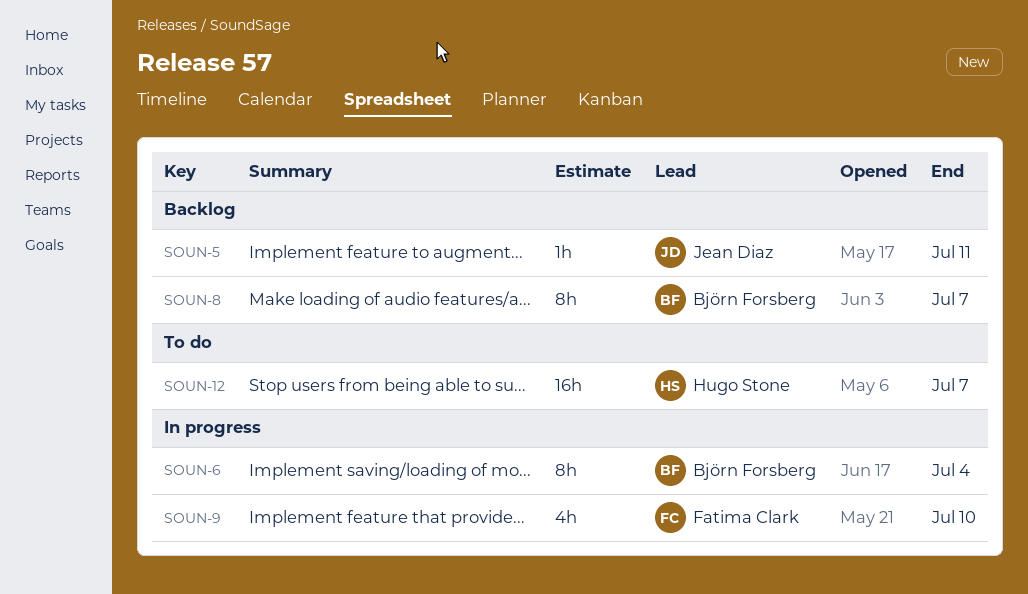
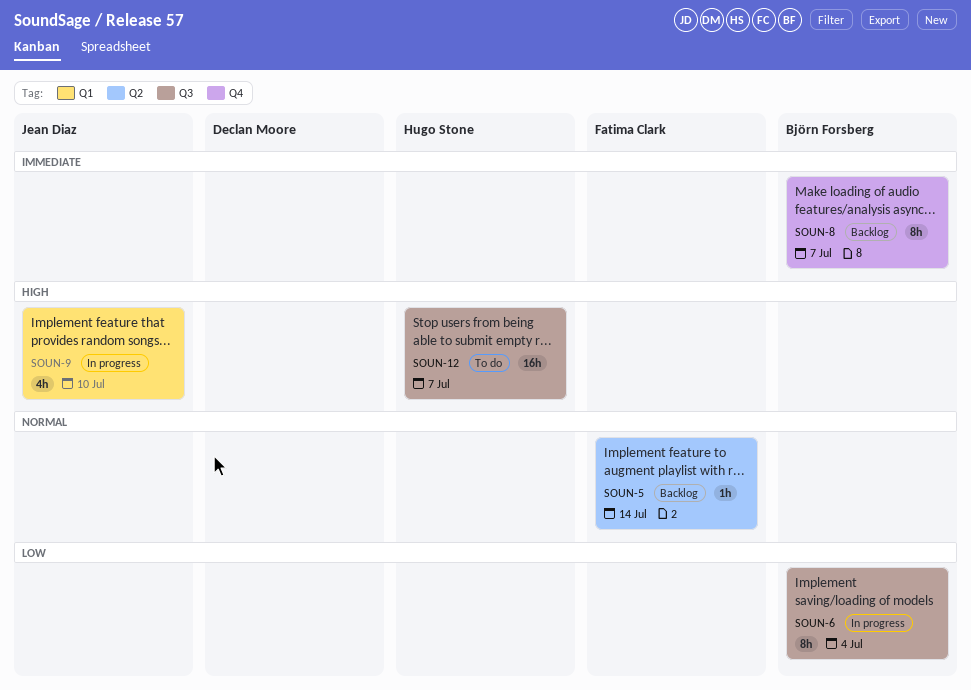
SOUN-5, owner: Jean Diaz -> Fatima Clark
SOUN-5, due: Jul 11 -> Jul 14
SOUN-9, owner: Fatima Clark -> Jean Diaz

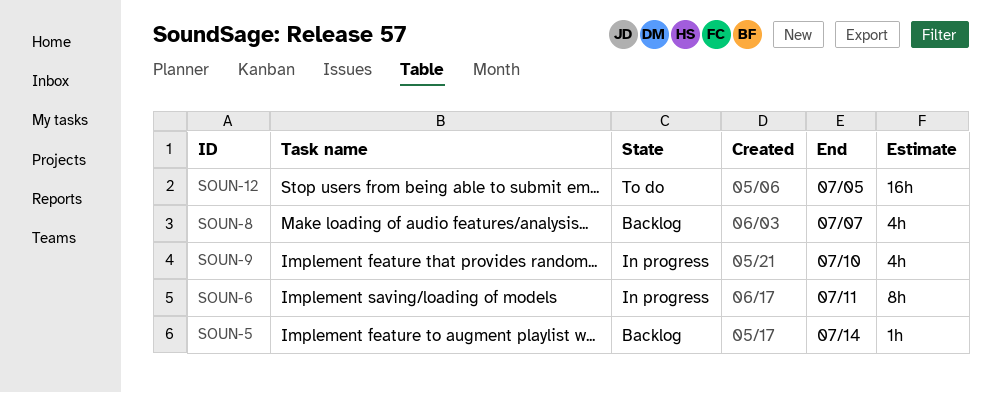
SOUN-6, due: Jul 4 -> Jul 11
SOUN-8, estimate: 8h -> 4h
SOUN-12, due: Jul 7 -> Jul 5

